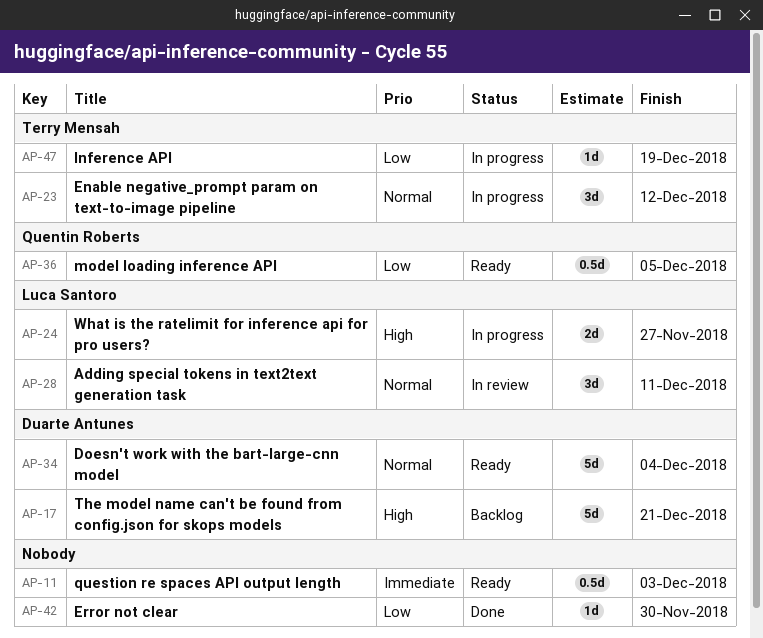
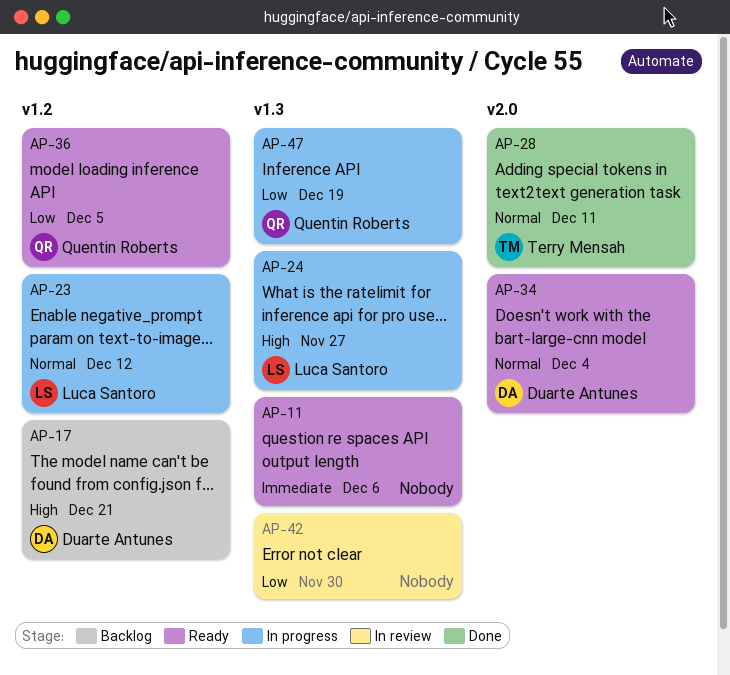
AP-11, due: Dec 3 -> Dec 6
AP-23, owner: Terry Mensah -> Luca Santoro
AP-28, status: In review -> Done
AP-28, owner: Luca Santoro -> Terry Mensah
AP-42, status: Done -> In review
AP-47, owner: Terry Mensah -> Quentin Roberts

